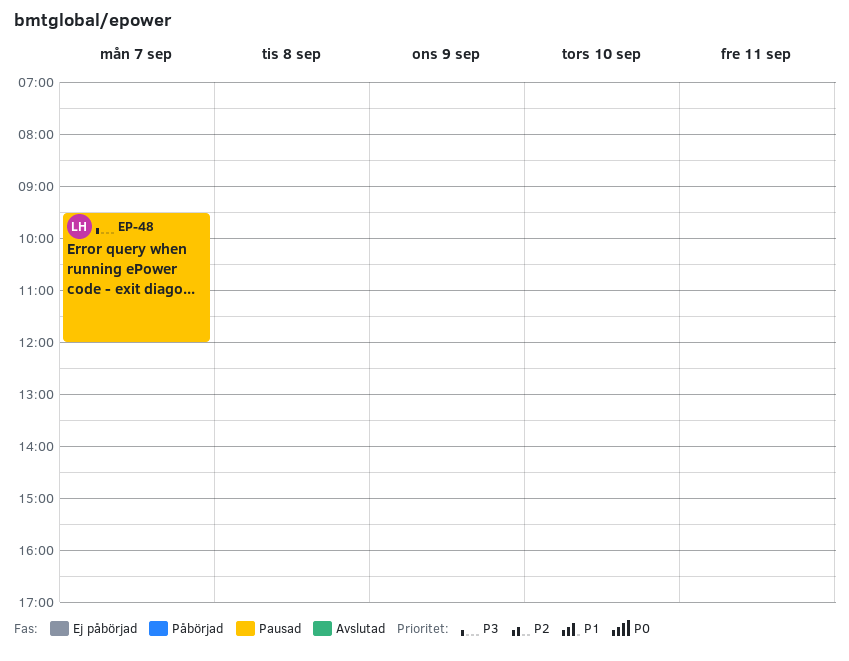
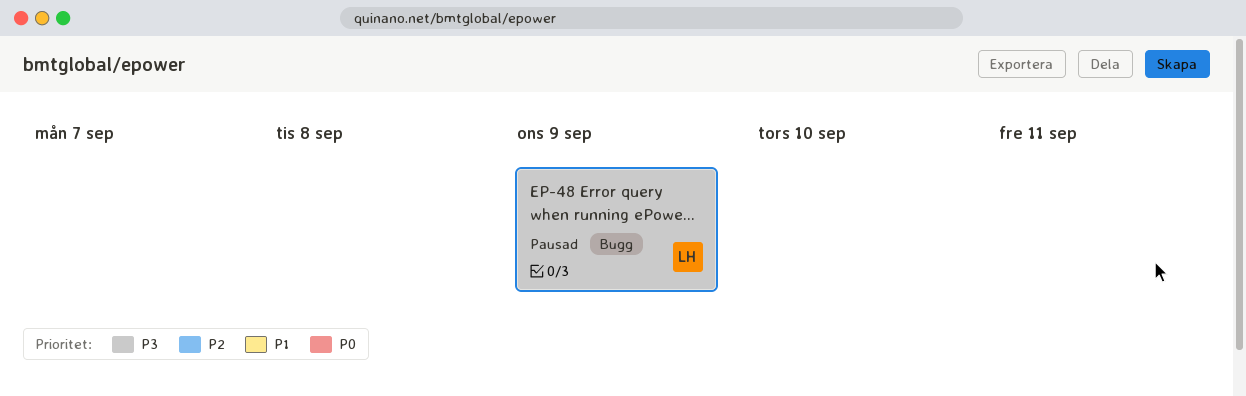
EP-48, day: Sep 7 -> Sep 9

